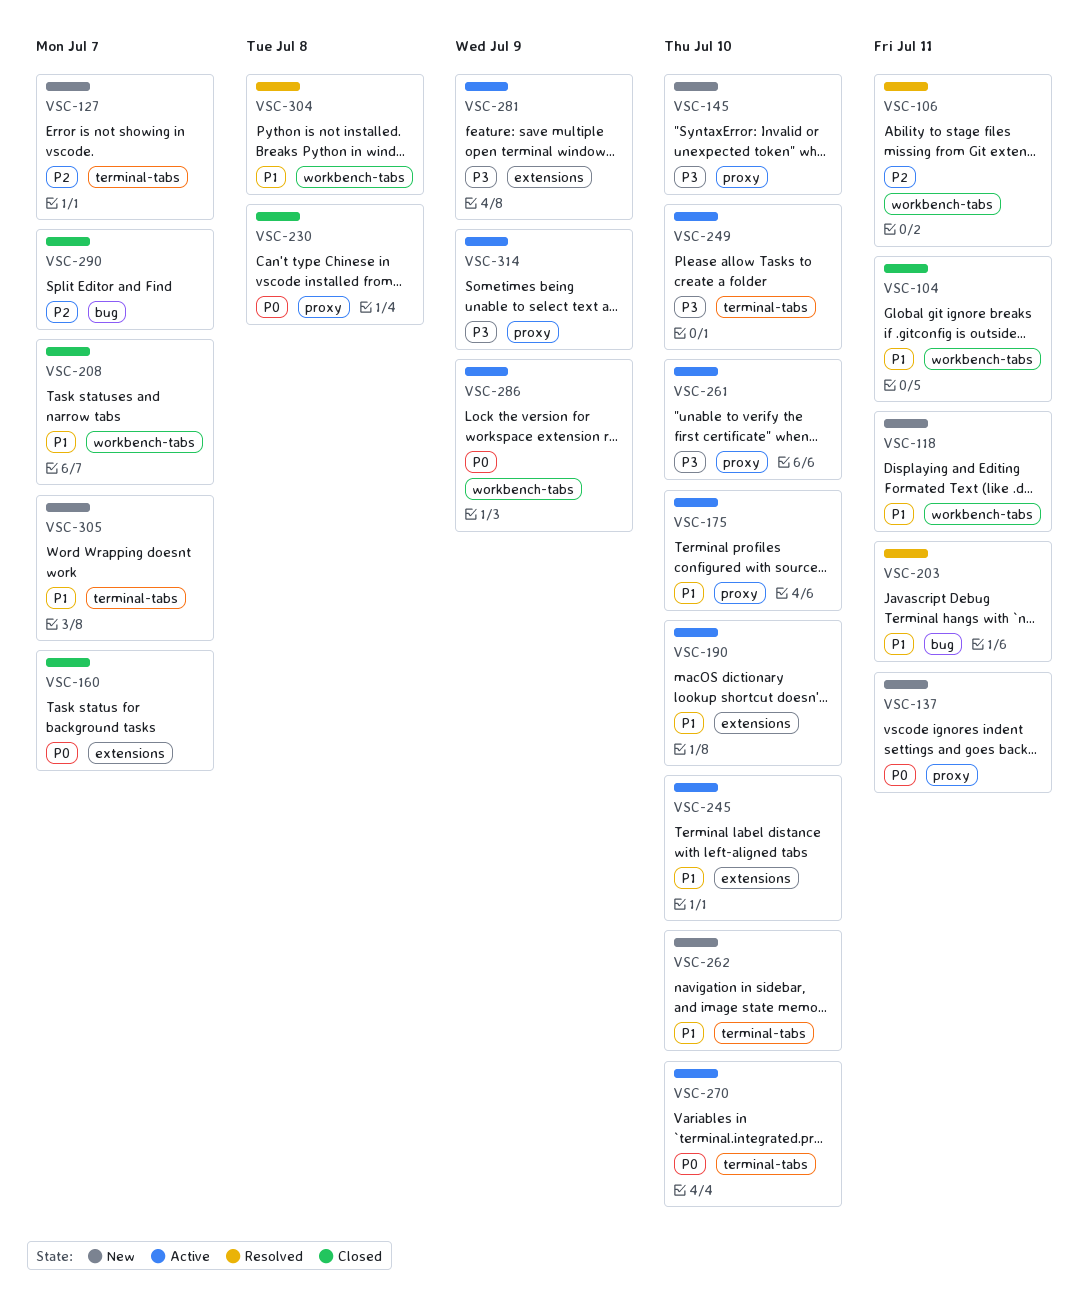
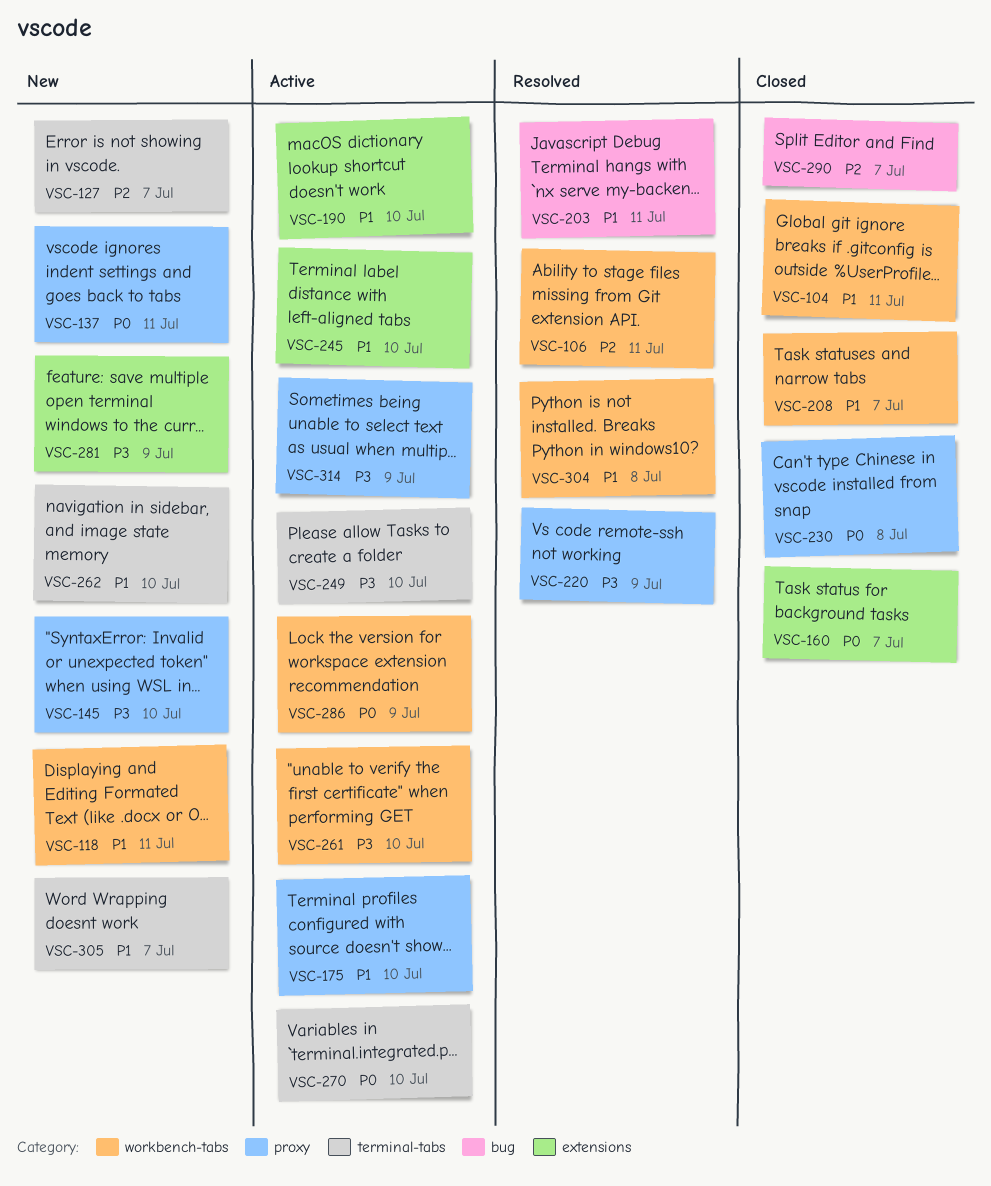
VSC-220: none -> present
VSC-261, label: proxy -> workbench-tabs
VSC-281, status: Active -> New

